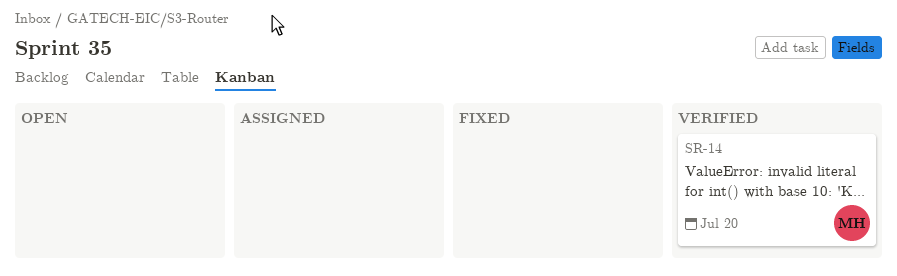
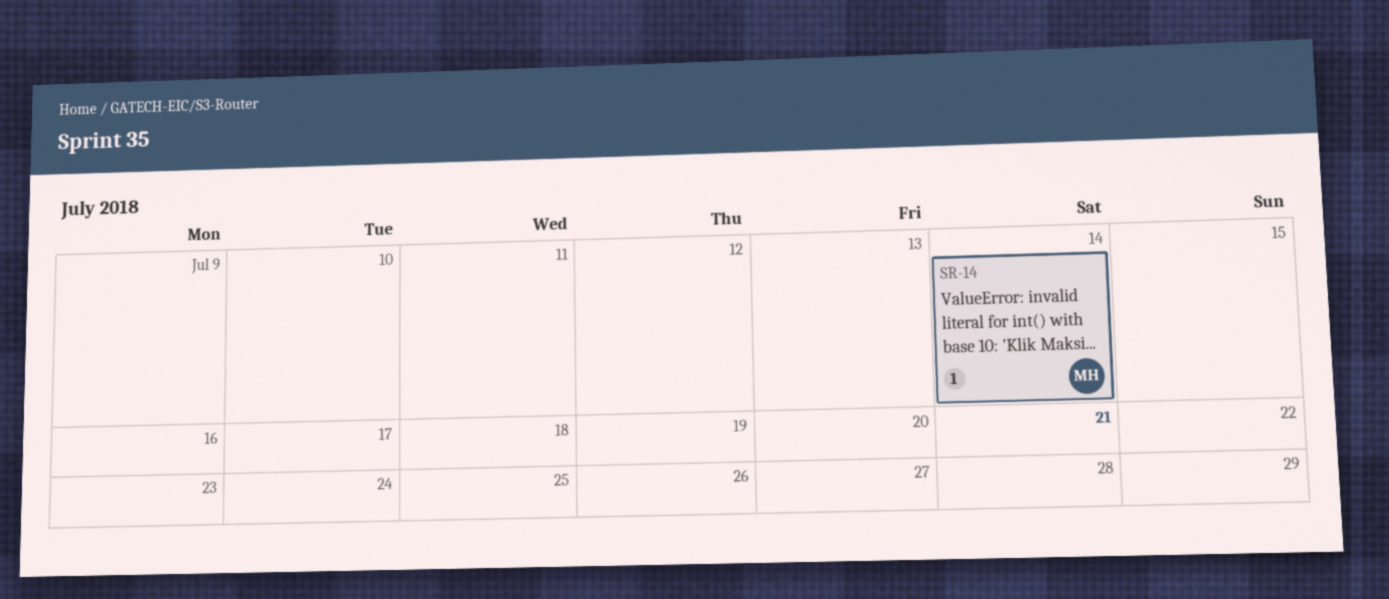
SR-14, due: Jul 20 -> Jul 14

